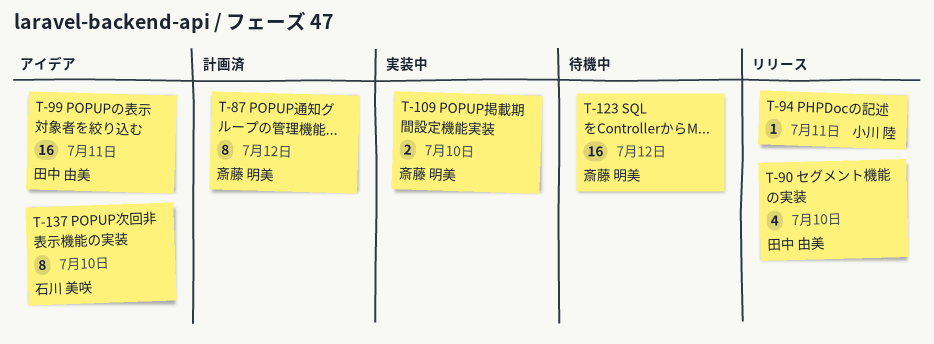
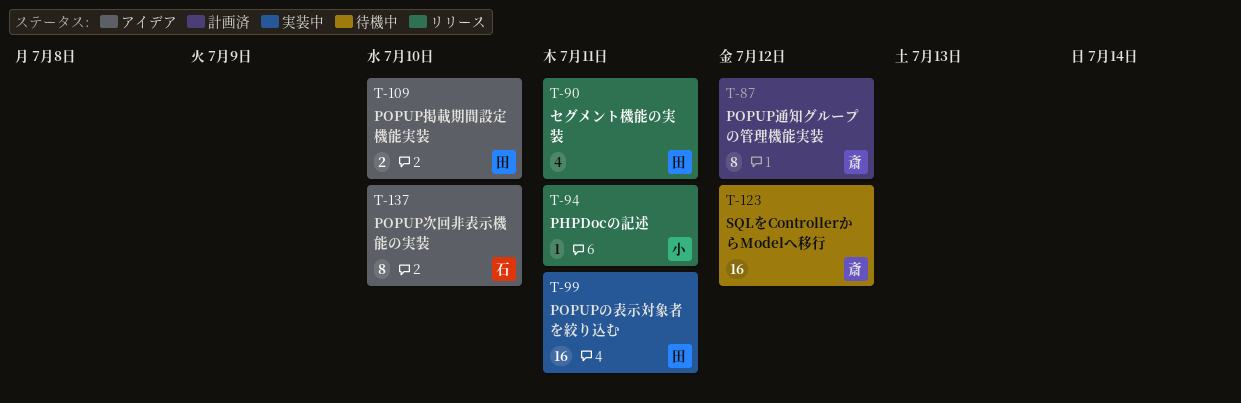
T-90, due: Jul 10 -> Jul 11
T-99, status: アイデア -> 実装中
T-109, status: 実装中 -> アイデア
T-109, owner: 斎藤 明美 -> 田中 由美

